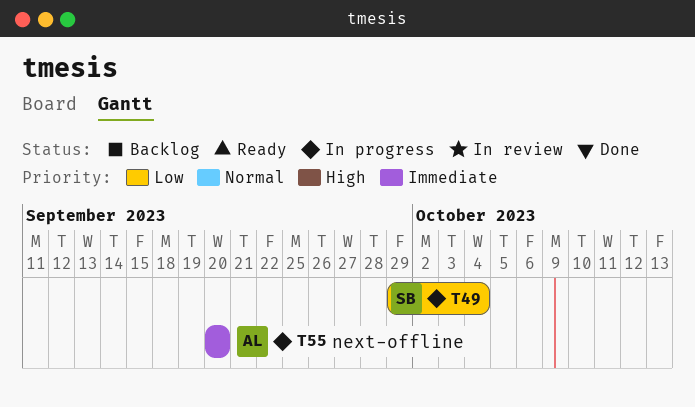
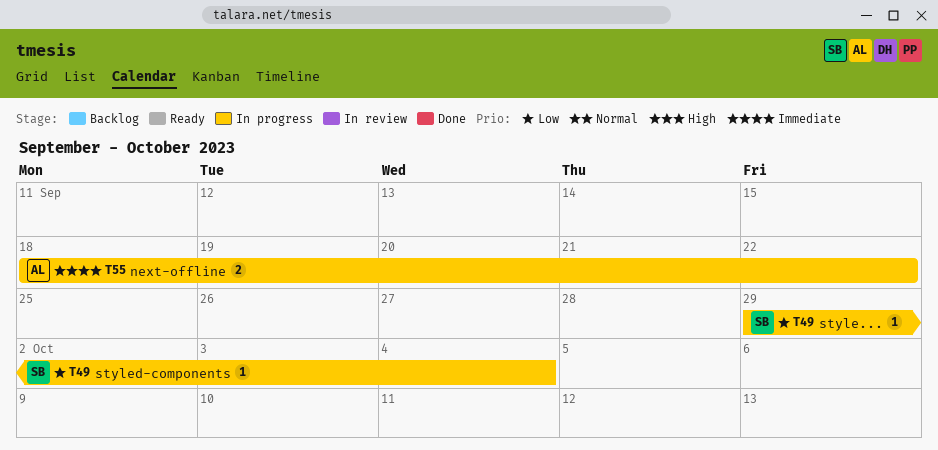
T55, start: Sep 20 -> Sep 18
T55, due: Sep 20 -> Sep 22

